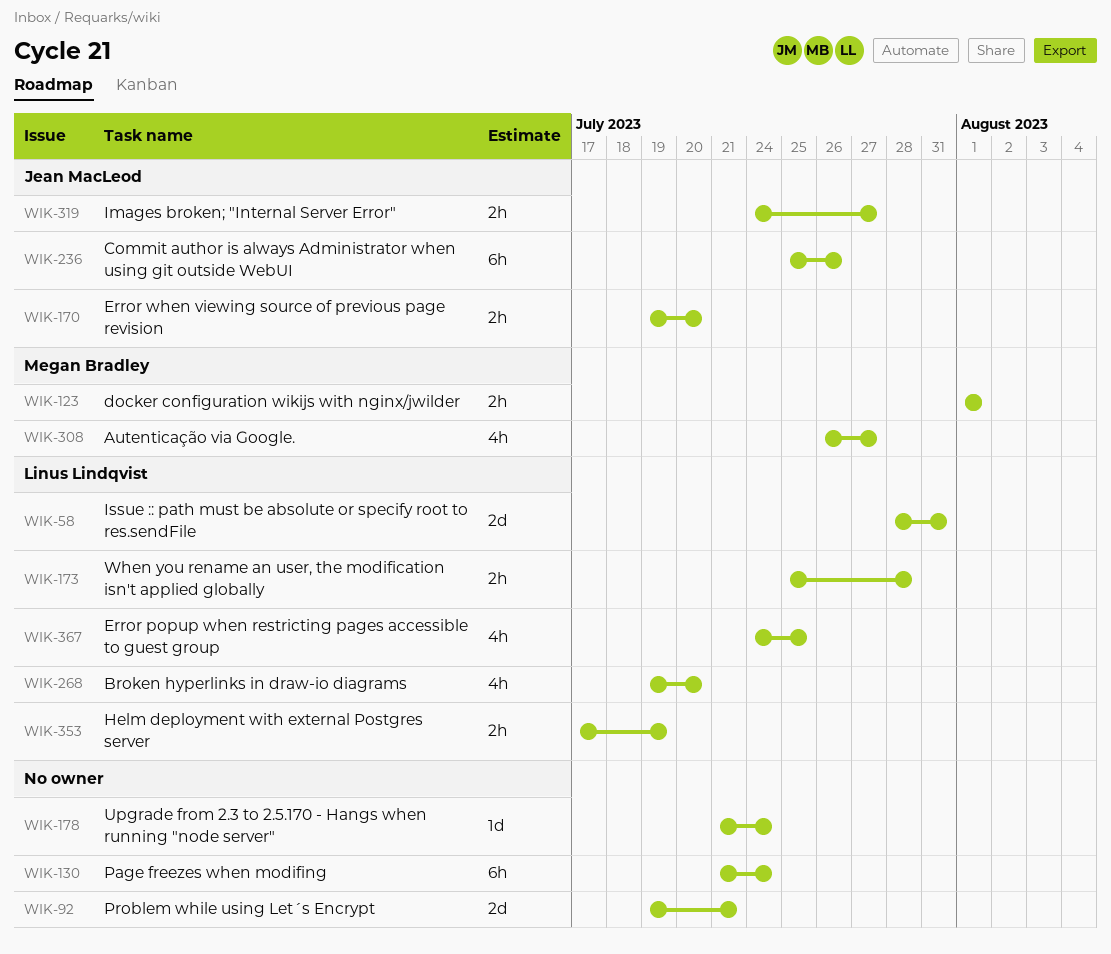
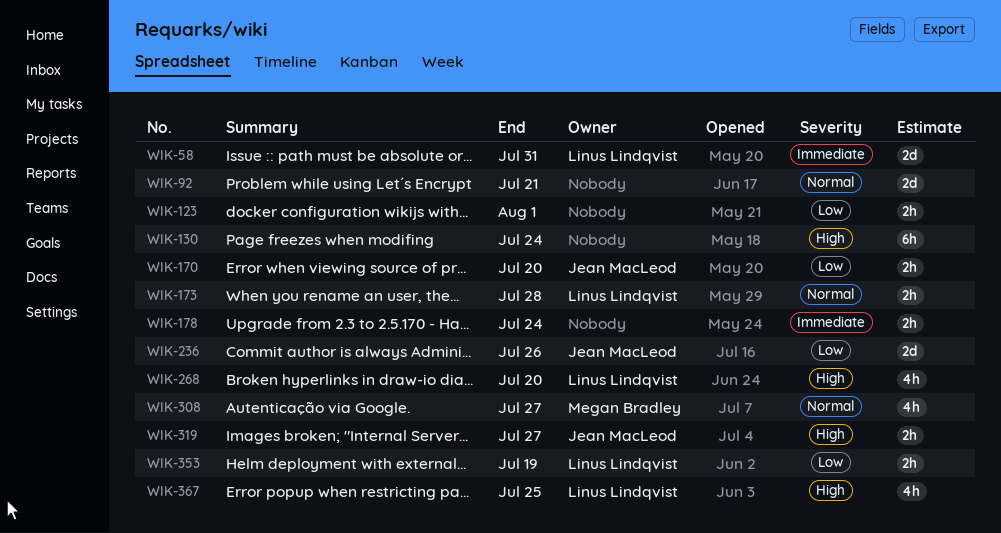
WIK-123, owner: Megan Bradley -> none
WIK-178, estimate: 1d -> 2h
WIK-236, estimate: 6h -> 2d

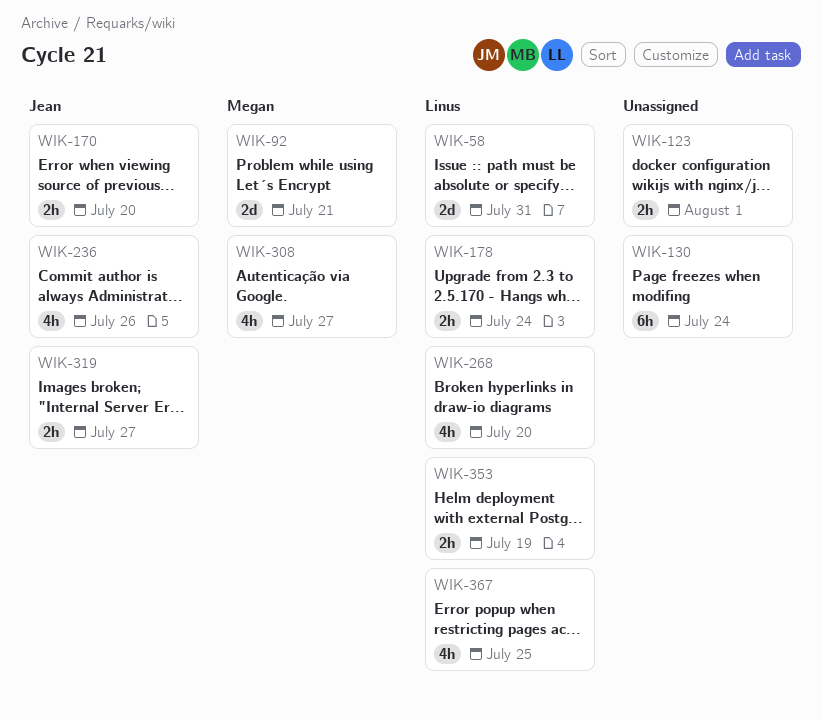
WIK-92, owner: none -> Megan Bradley
WIK-173: present -> none
WIK-178, owner: none -> Linus Lindqvist
WIK-236, estimate: 2d -> 4h

